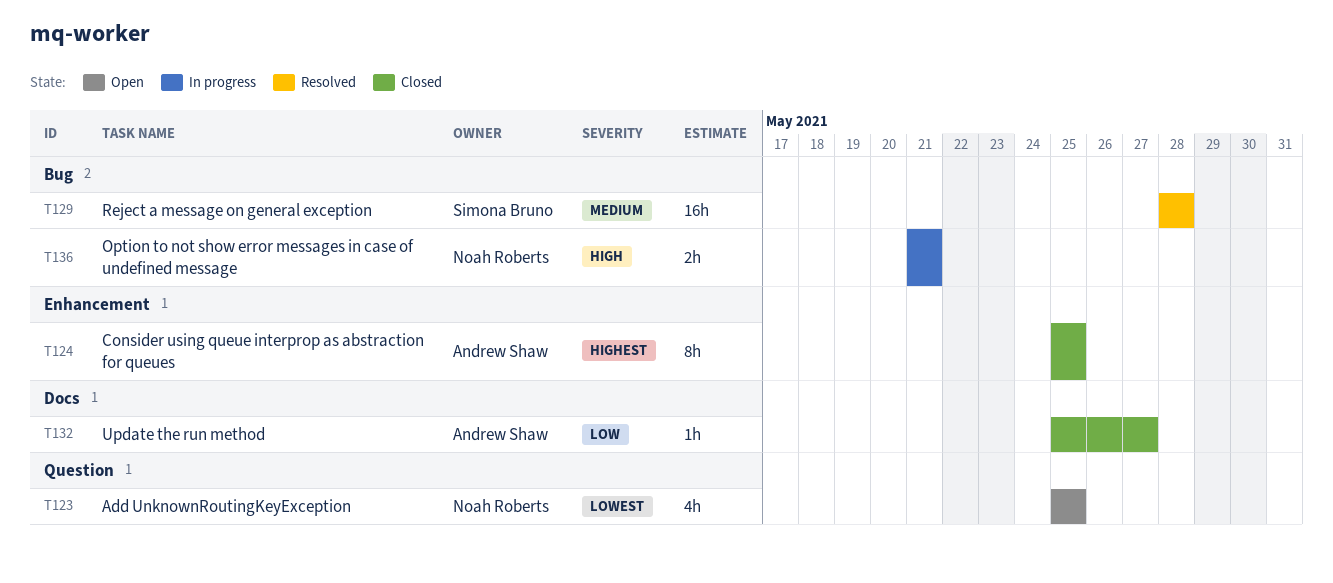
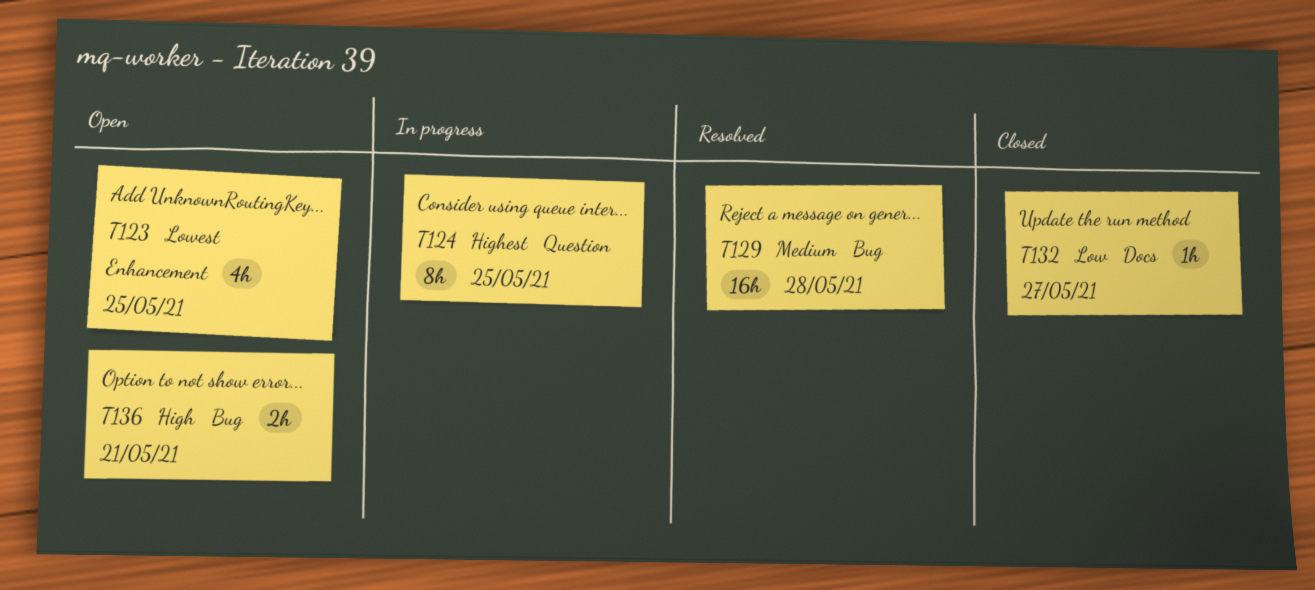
T123, label: Question -> Enhancement
T124, status: Closed -> In progress
T124, label: Enhancement -> Question
T136, status: In progress -> Open

